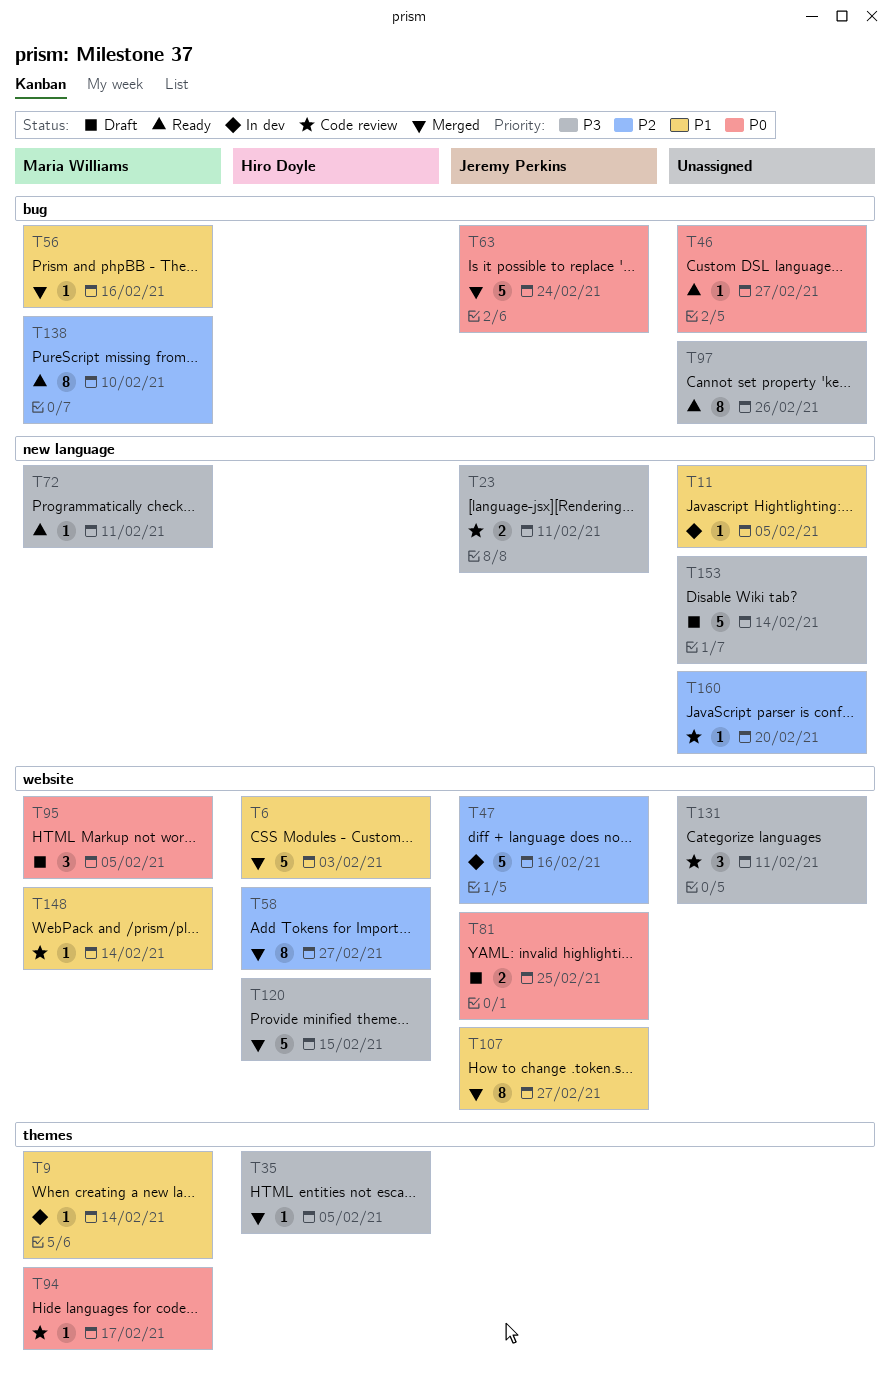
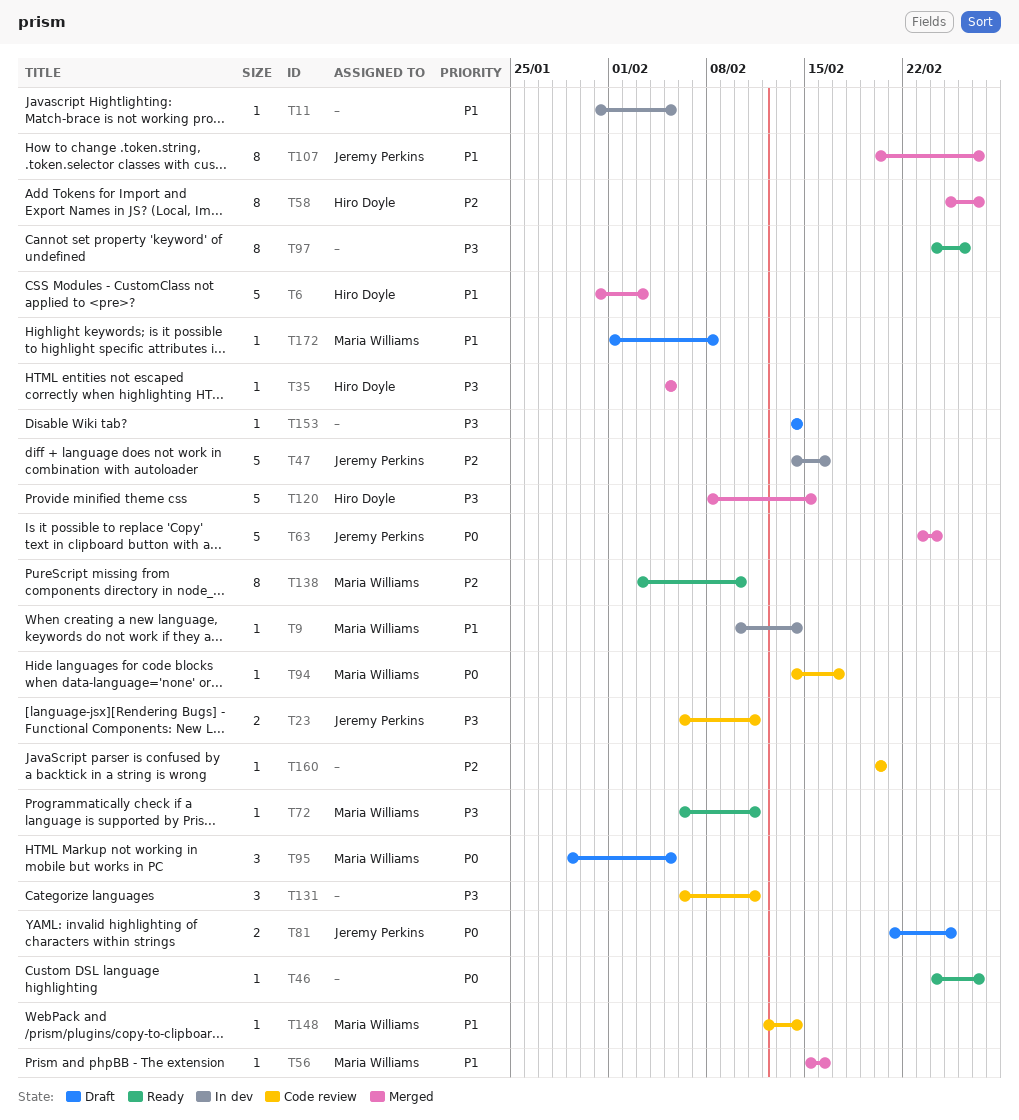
T153, estimate: 5 -> 1
T172: none -> present

